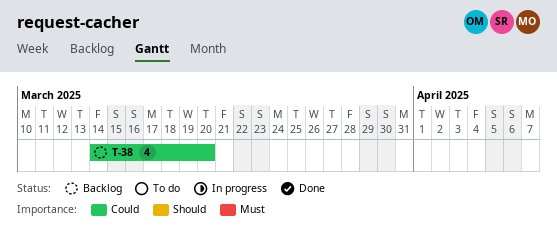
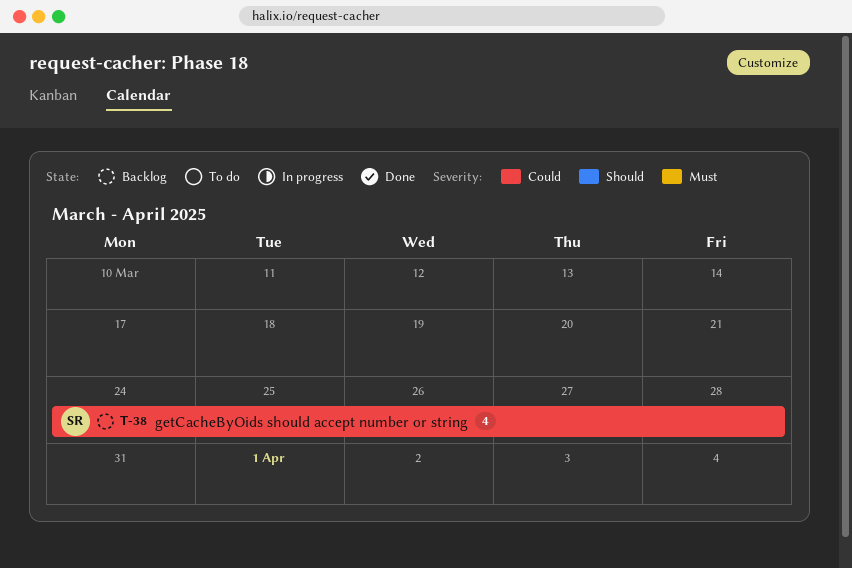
T-38, start: Mar 14 -> Mar 24
T-38, due: Mar 20 -> Mar 28

